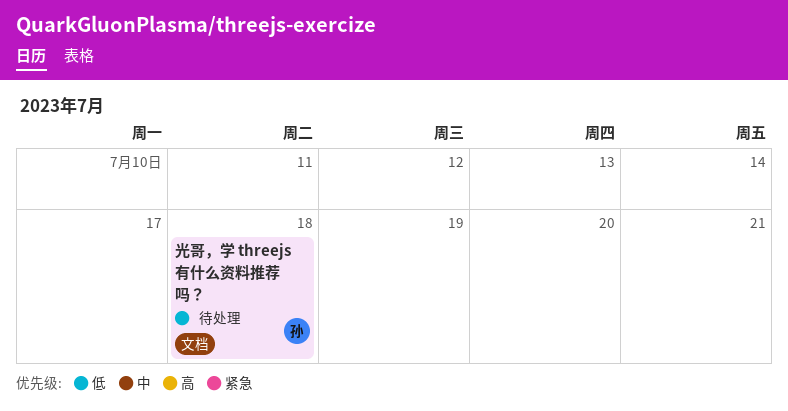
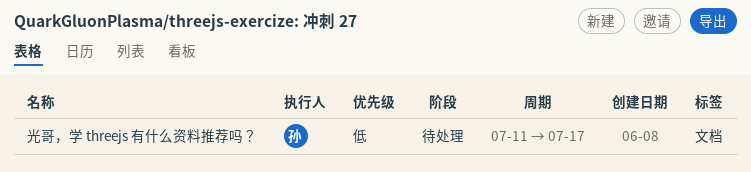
光哥，学 threejs 有什么资料推荐吗？, due: Jul 18 -> Jul 17

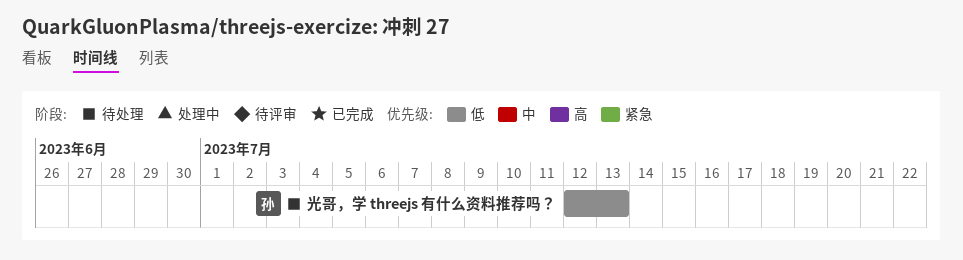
光哥，学 threejs 有什么资料推荐吗？, start: Jul 11 -> Jul 12
光哥，学 threejs 有什么资料推荐吗？, due: Jul 17 -> Jul 13

